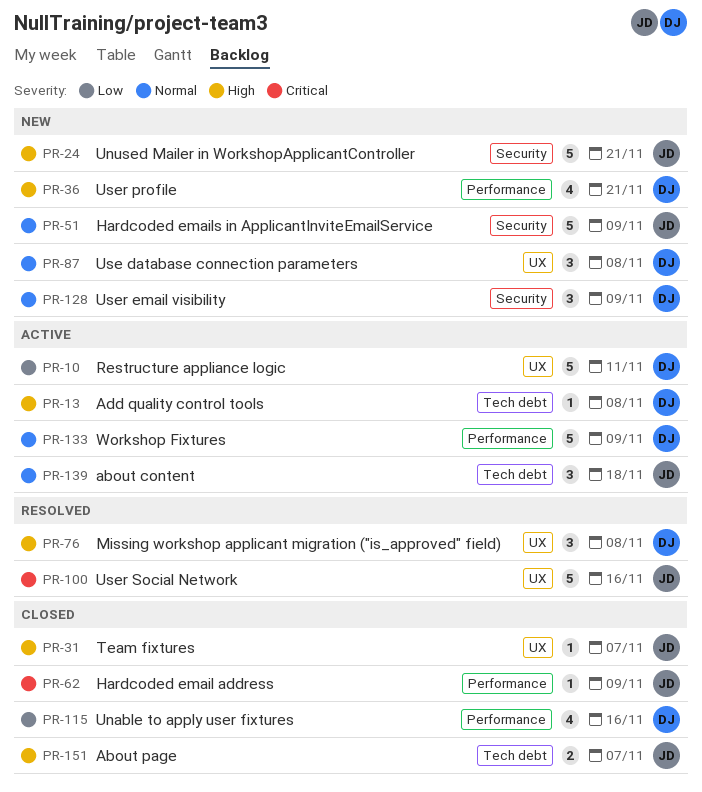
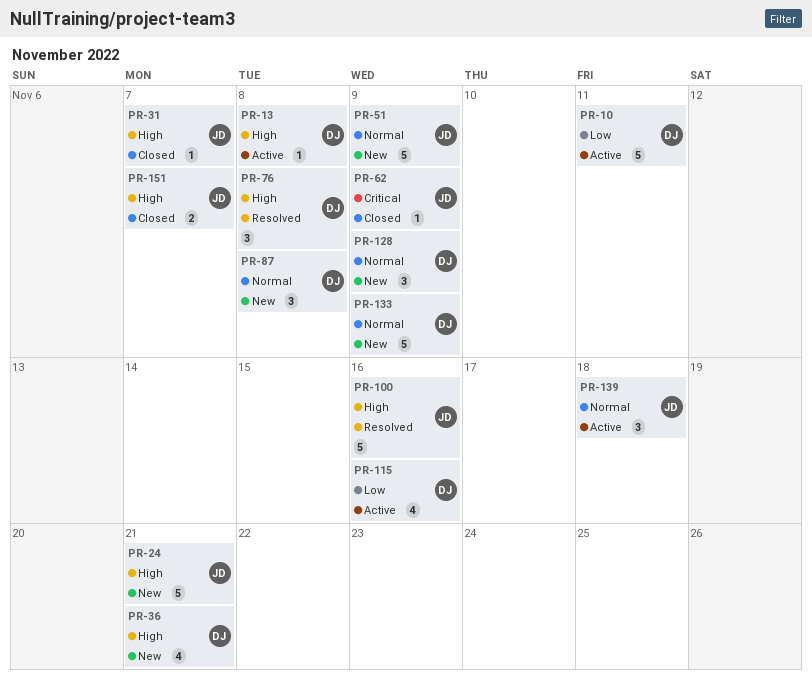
PR-100, priority: Critical -> High
PR-115, status: Closed -> Active
PR-133, status: Active -> New

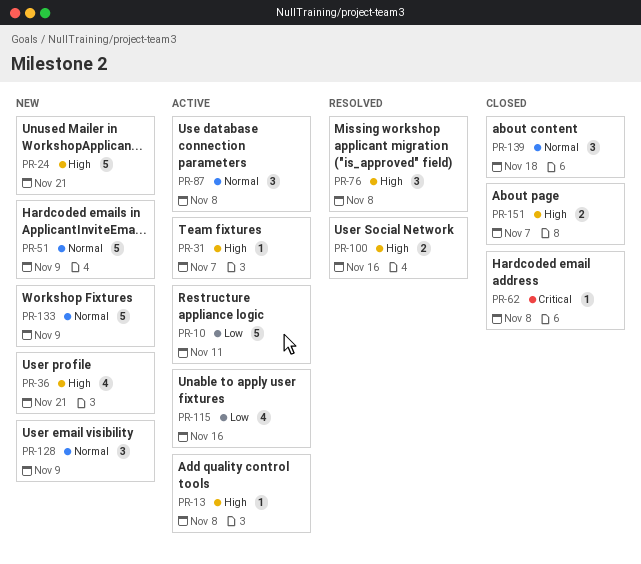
PR-31, status: Closed -> Active
PR-62, due: Nov 9 -> Nov 8
PR-87, status: New -> Active
PR-100, estimate: 5 -> 2
PR-139, status: Active -> Closed

